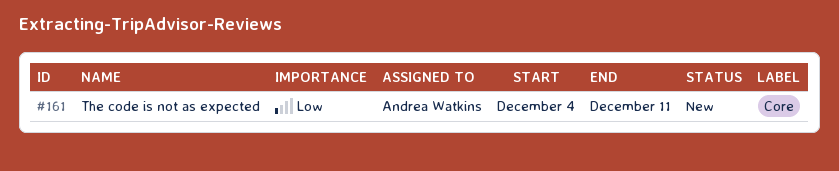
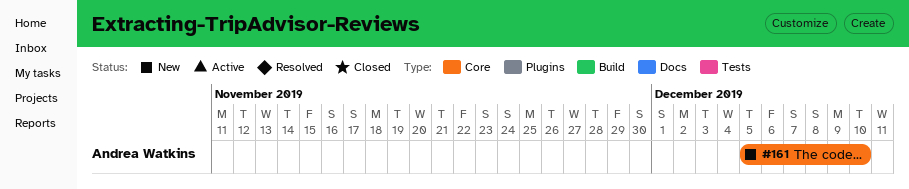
#161, start: Dec 4 -> Dec 5
#161, due: Dec 11 -> Dec 10

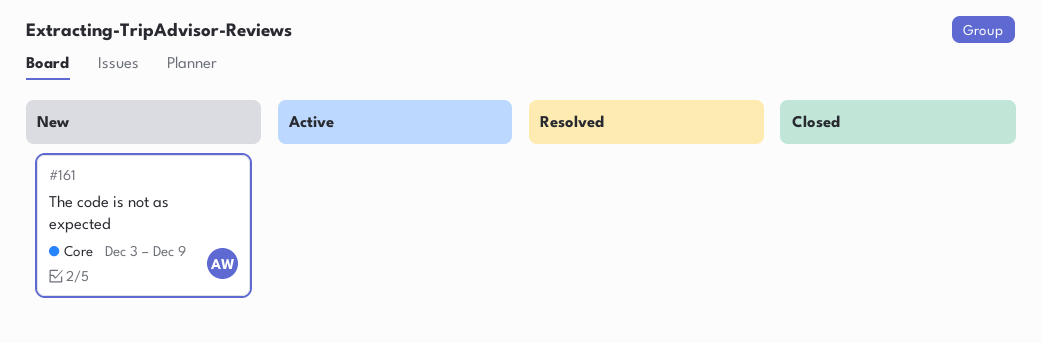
#161, start: Dec 5 -> Dec 3
#161, due: Dec 10 -> Dec 9

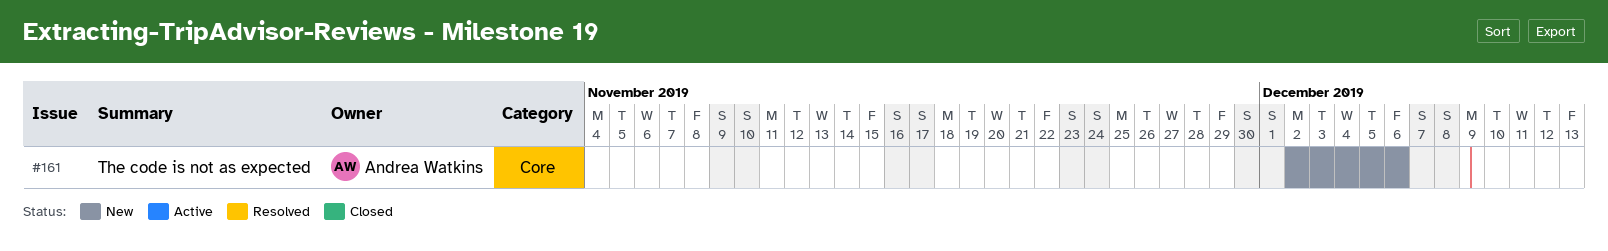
#161, start: Dec 3 -> Dec 2
#161, due: Dec 9 -> Dec 6

